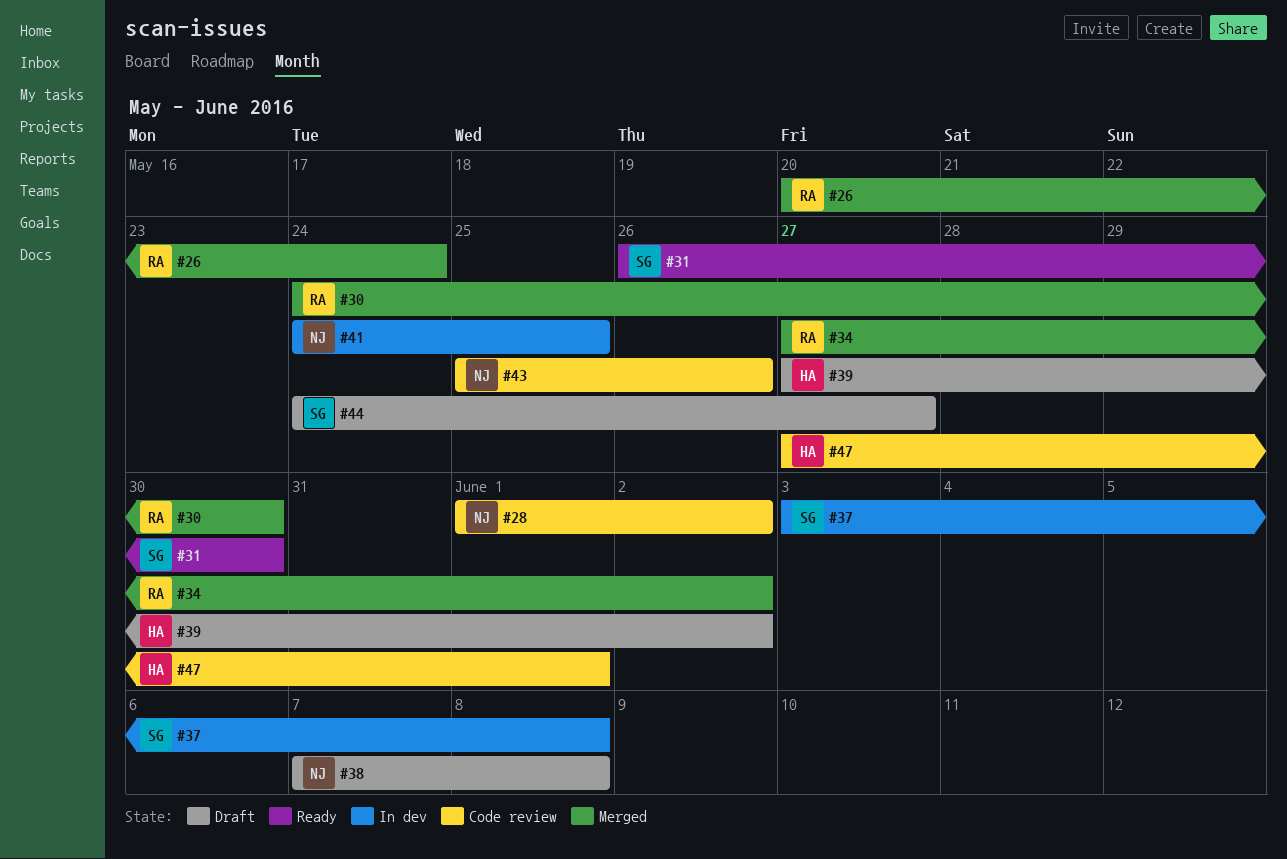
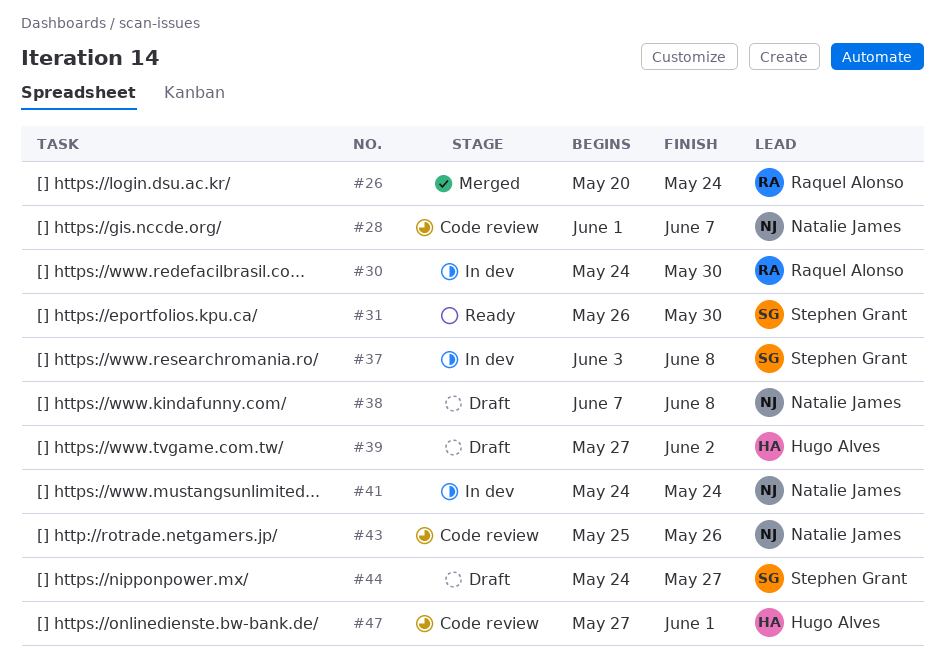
#28, due: Jun 2 -> Jun 7
#30, status: Merged -> In dev
#34: present -> none
#41, due: May 25 -> May 24

